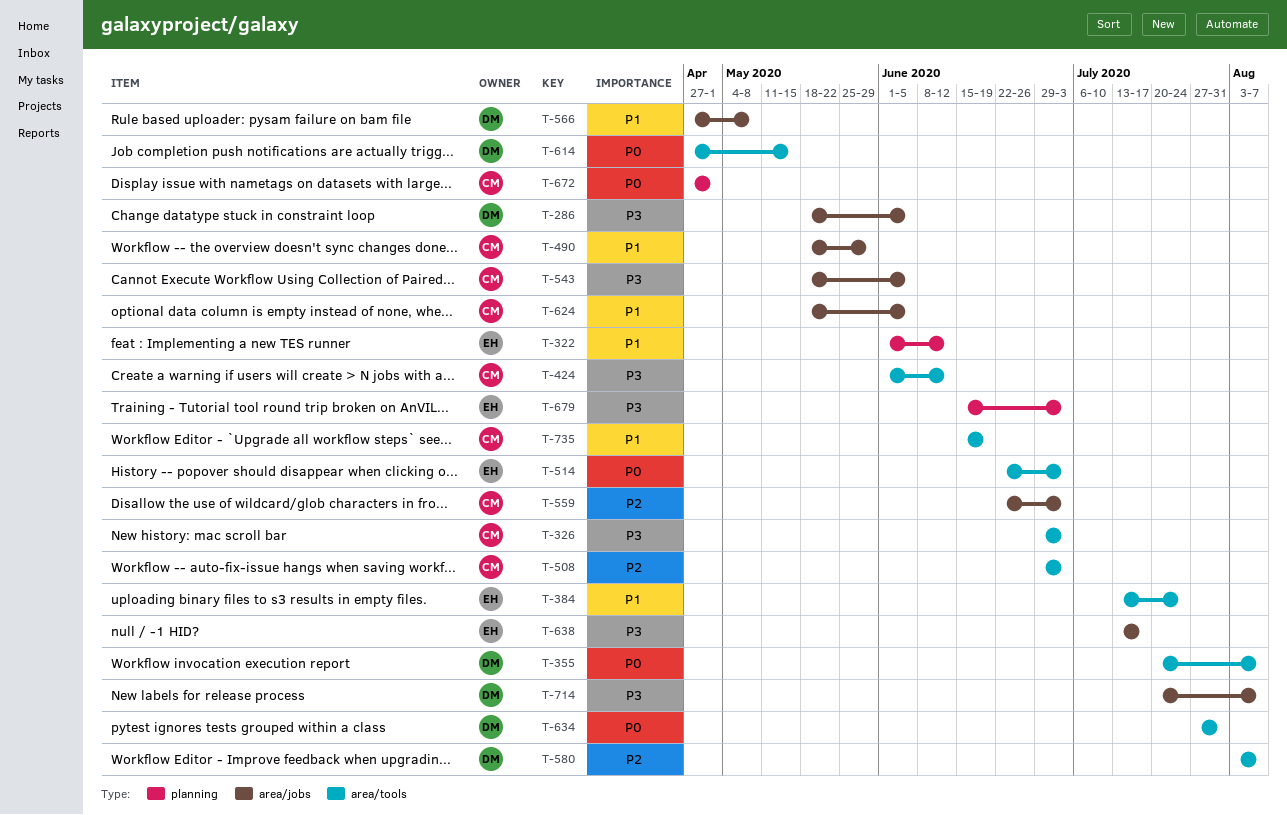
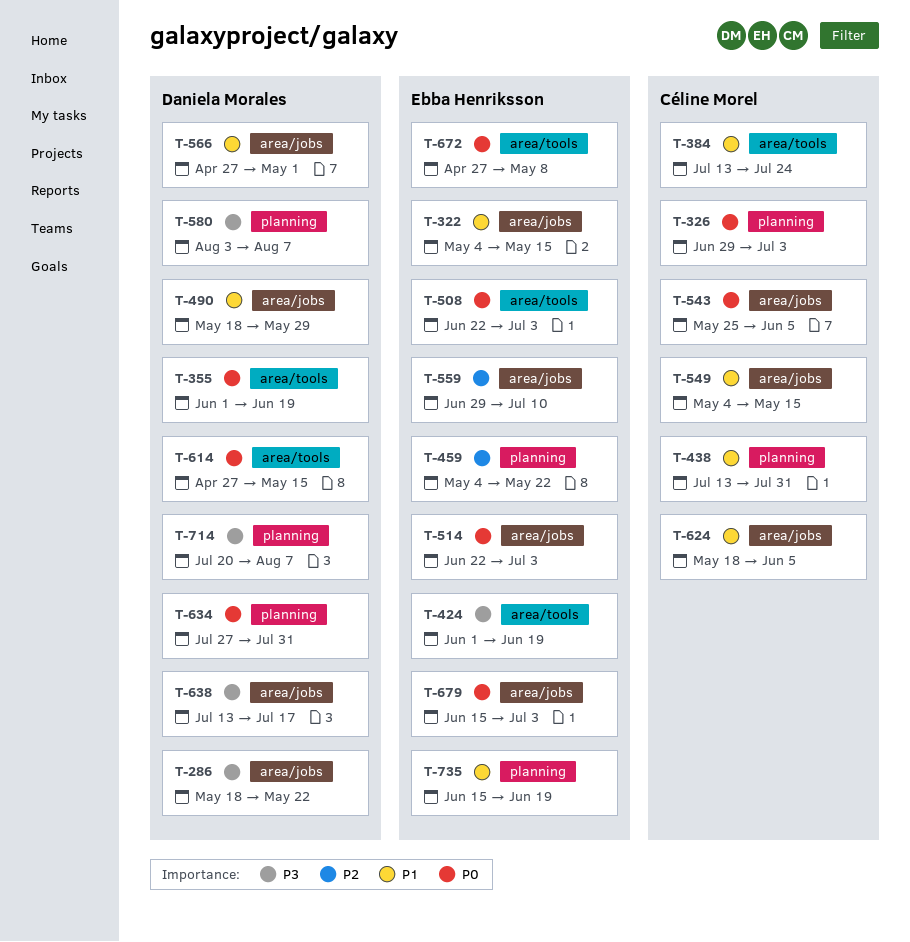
T-286, due: Jun 5 -> May 22
T-322, label: planning -> area/jobs
T-322, start: Jun 1 -> May 4
T-322, due: Jun 12 -> May 15
T-326, priority: P3 -> P0
T-326, label: area/tools -> planning
T-355, start: Jul 20 -> Jun 1
T-355, due: Aug 7 -> Jun 19
T-384, owner: Ebba Henriksson -> Céline Morel
T-424, owner: Céline Morel -> Ebba Henriksson
T-424, due: Jun 12 -> Jun 19
T-438: none -> present
T-459: none -> present
T-490, owner: Céline Morel -> Daniela Morales
T-508, owner: Céline Morel -> Ebba Henriksson
T-508, priority: P2 -> P0
T-508, start: Jun 29 -> Jun 22
T-514, label: area/tools -> area/jobs
T-543, priority: P3 -> P0
T-543, start: May 18 -> May 25
T-549: none -> present
T-559, owner: Céline Morel -> Ebba Henriksson
T-559, start: Jun 22 -> Jun 29
T-559, due: Jul 3 -> Jul 10
T-566, due: May 8 -> May 1
T-580, priority: P2 -> P3
T-580, label: area/tools -> planning
T-634, label: area/tools -> planning
T-638, owner: Ebba Henriksson -> Daniela Morales
T-672, owner: Céline Morel -> Ebba Henriksson
T-672, label: planning -> area/tools
T-672, due: May 1 -> May 8
T-679, priority: P3 -> P0
T-679, label: planning -> area/jobs
T-714, label: area/jobs -> planning
T-735, owner: Céline Morel -> Ebba Henriksson
T-735, label: area/tools -> planning

